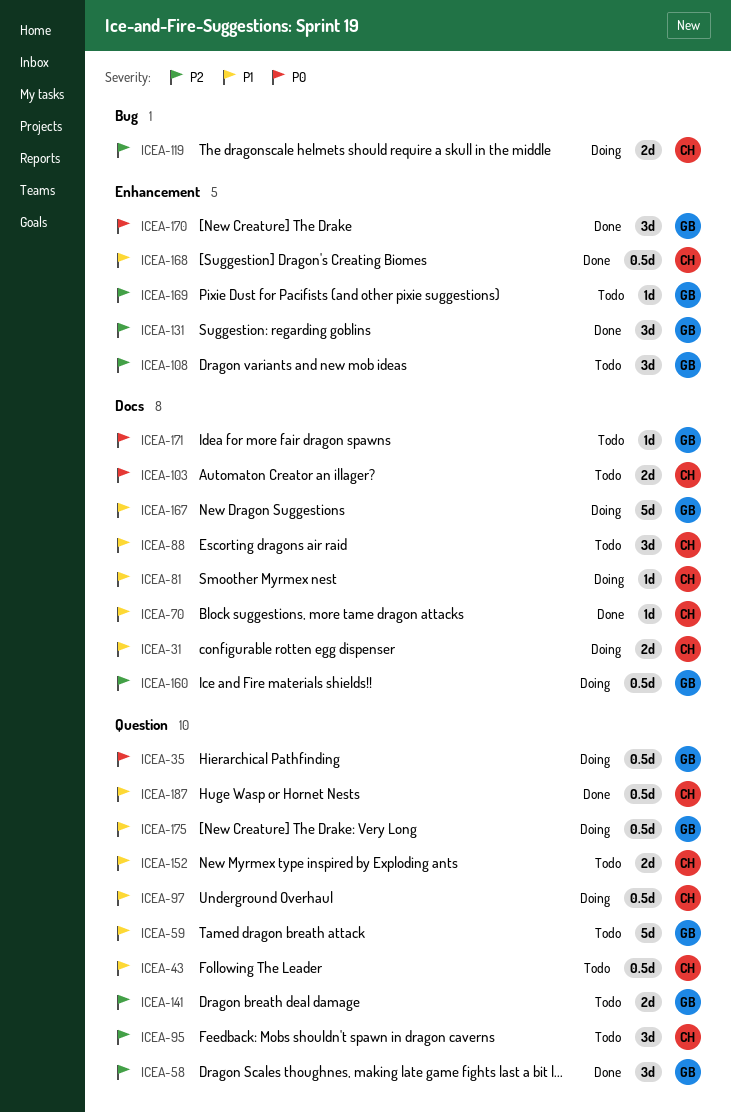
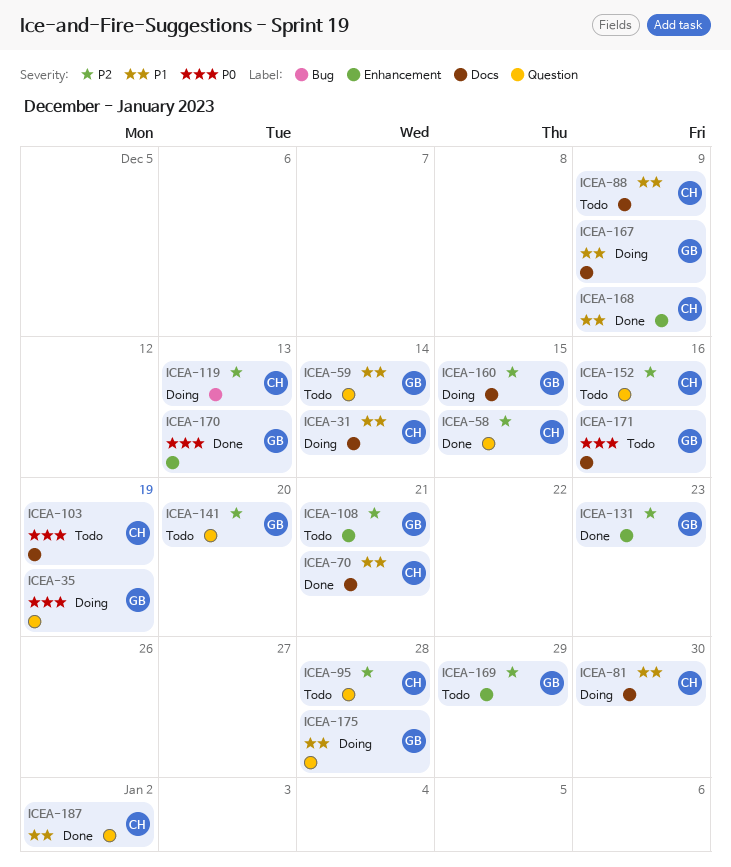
ICEA-43: present -> none
ICEA-58, owner: GB -> CH
ICEA-97: present -> none
ICEA-152, priority: P1 -> P2

